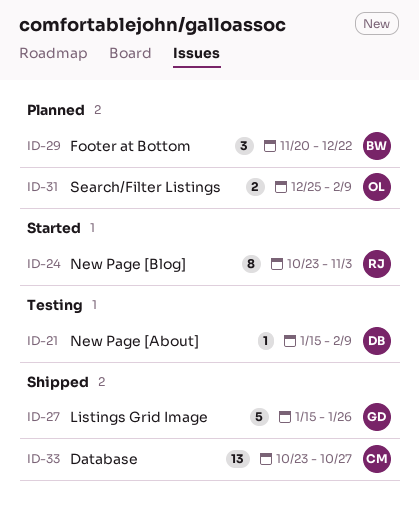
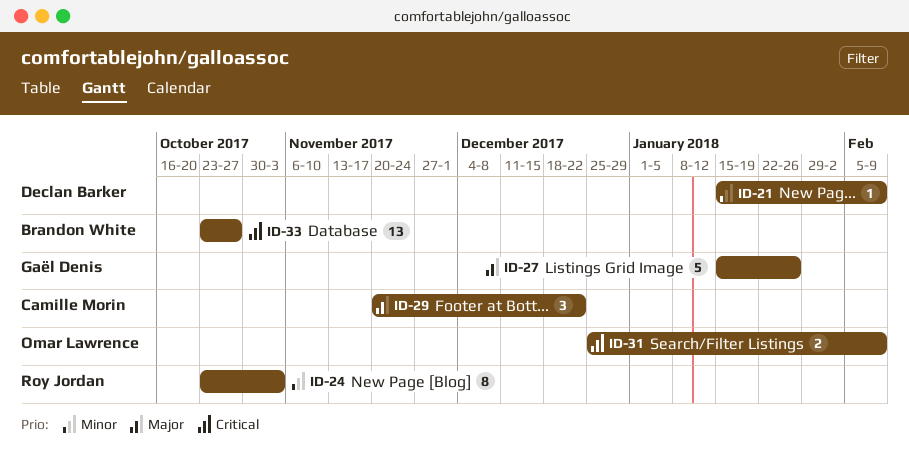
ID-29, owner: Brandon White -> Camille Morin
ID-33, owner: Camille Morin -> Brandon White

